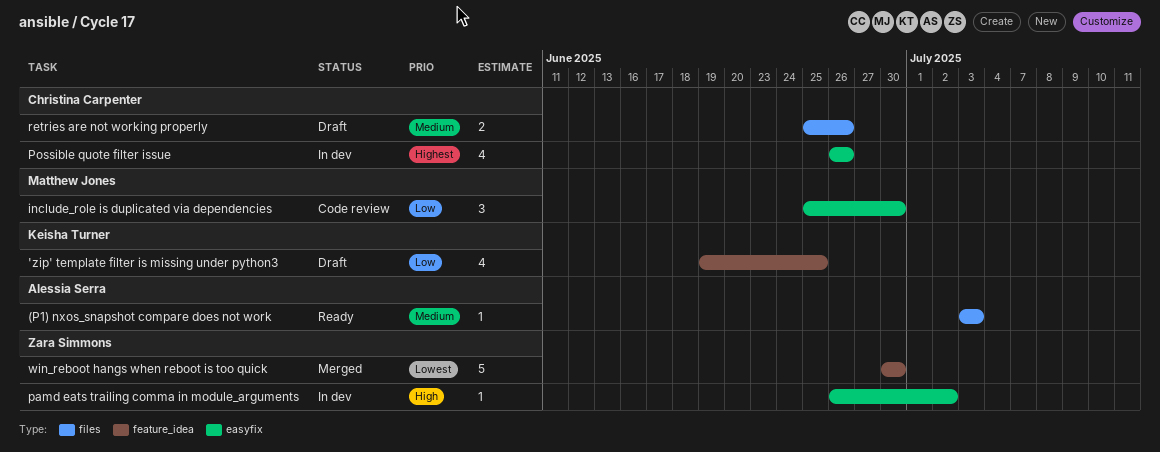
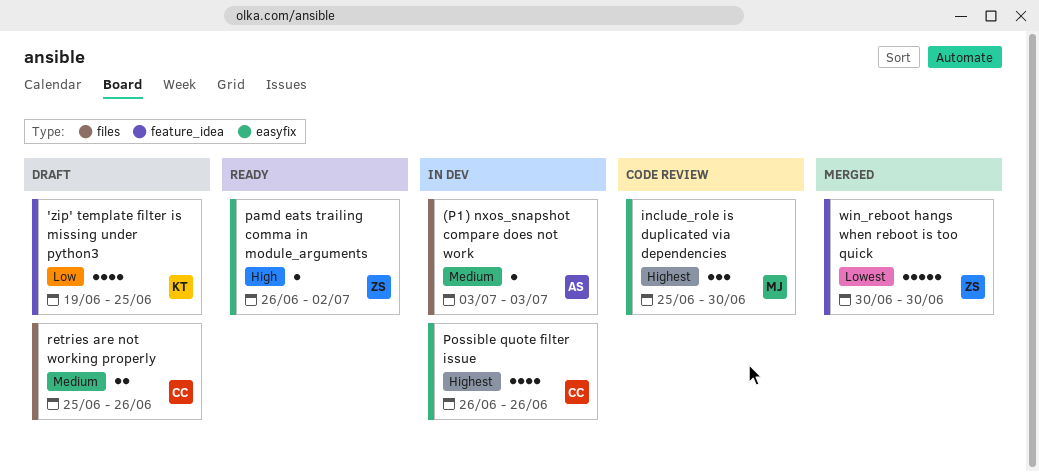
(P1) nxos_snapshot compare does not work, status: Ready -> In dev
include_role is duplicated via dependencies, priority: Low -> Highest
pamd eats trailing comma in module_arguments, status: In dev -> Ready

